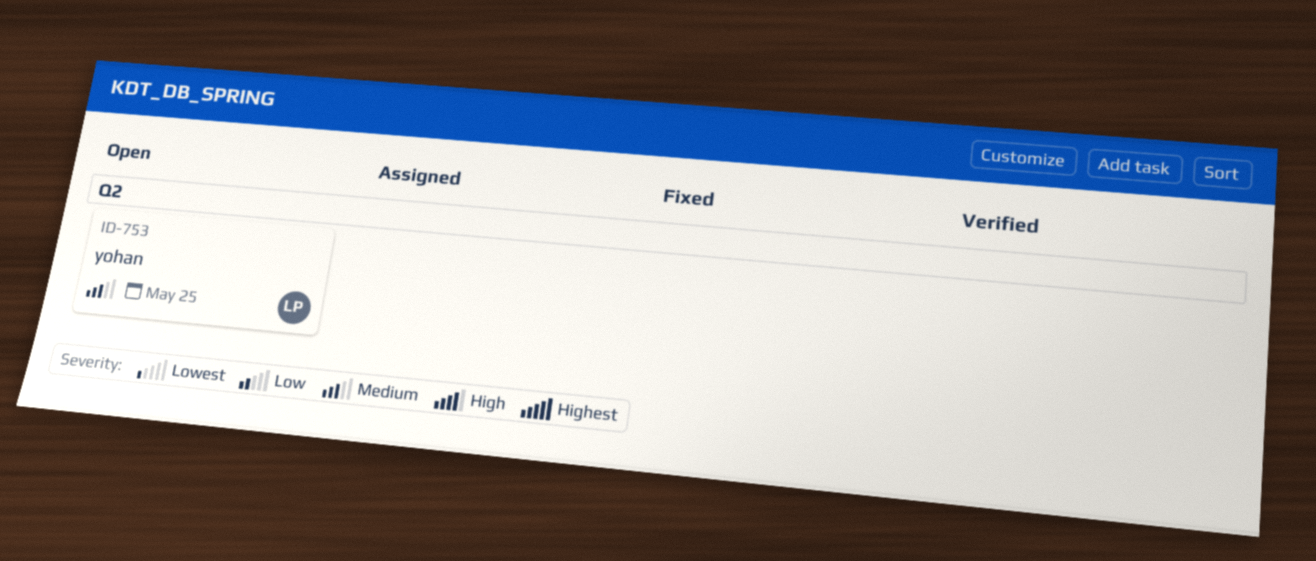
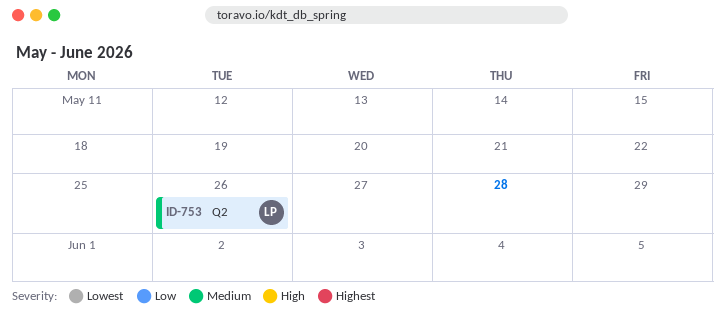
ID-753, due: May 25 -> May 26

